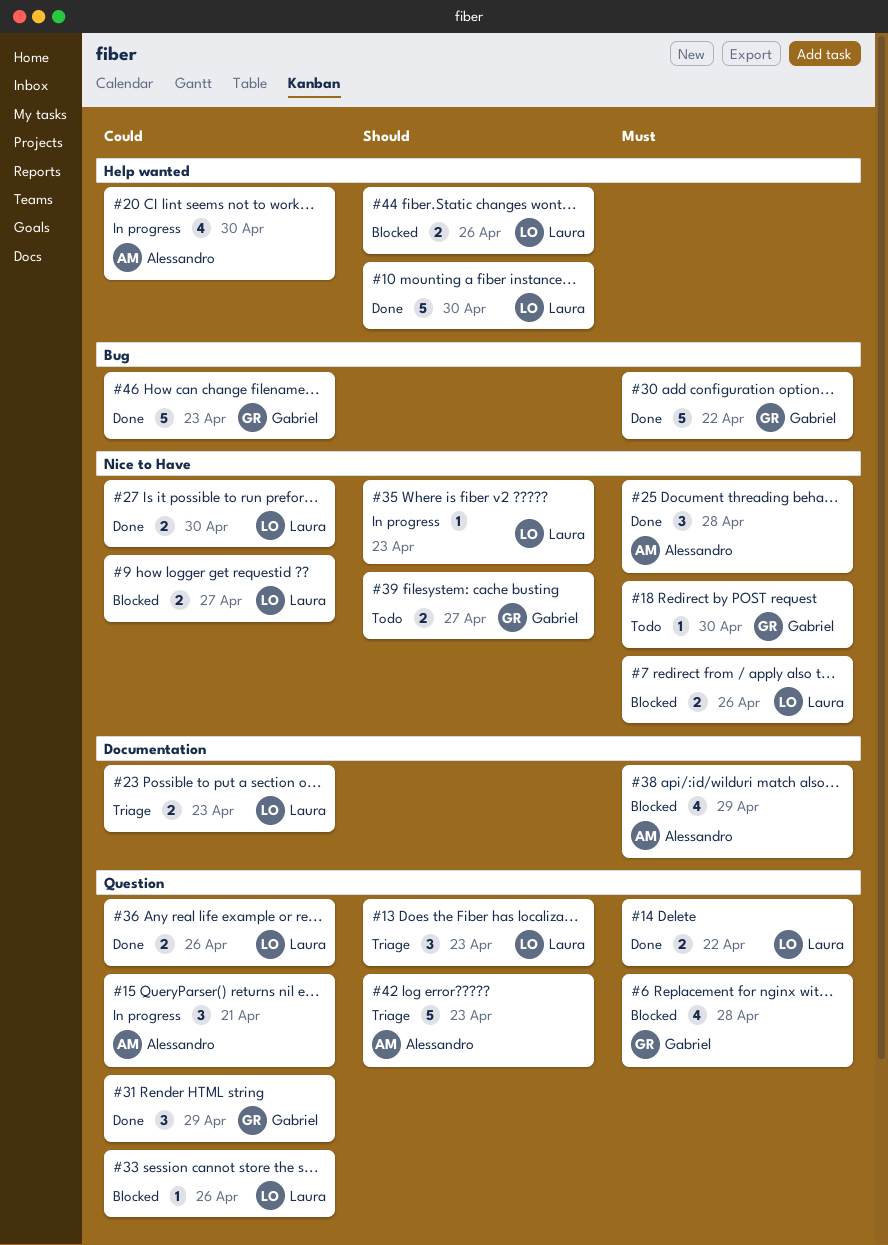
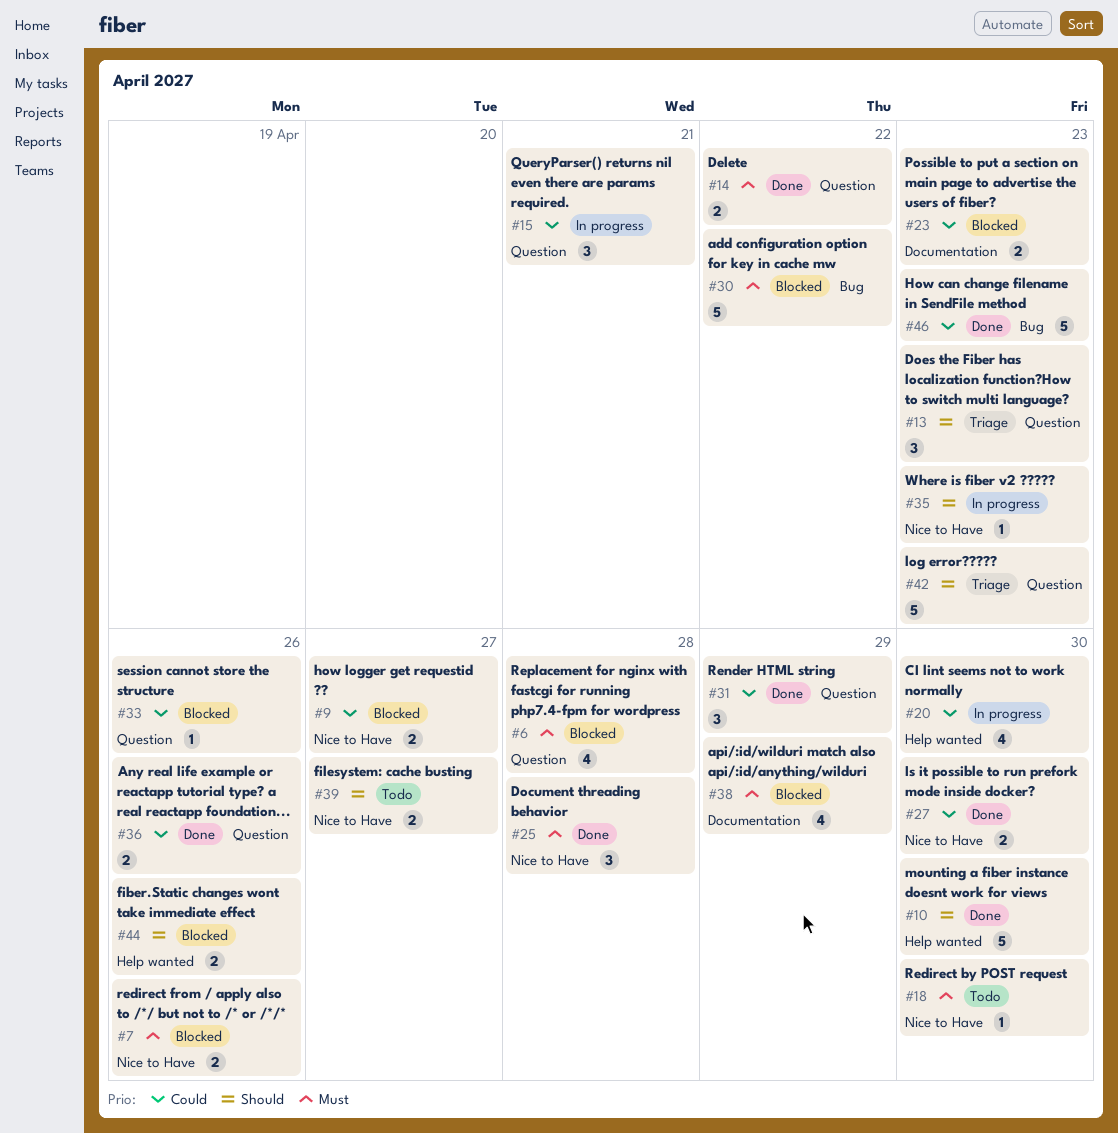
#23, status: Triage -> Blocked
#30, status: Done -> Blocked

